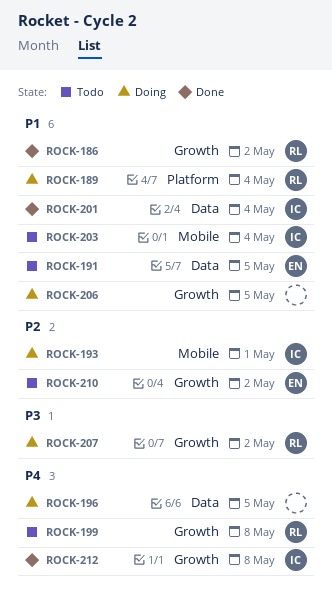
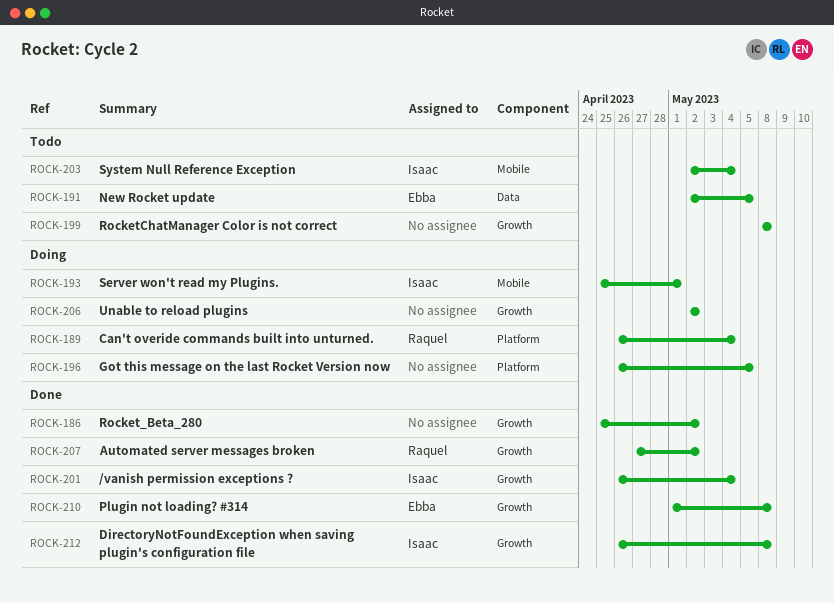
ROCK-186, owner: Raquel -> none
ROCK-196, label: Data -> Platform
ROCK-199, owner: Raquel -> none
ROCK-201, label: Data -> Growth
ROCK-206, due: May 5 -> May 2
ROCK-207, status: Doing -> Done
ROCK-210, status: Todo -> Done
ROCK-210, due: May 2 -> May 8

